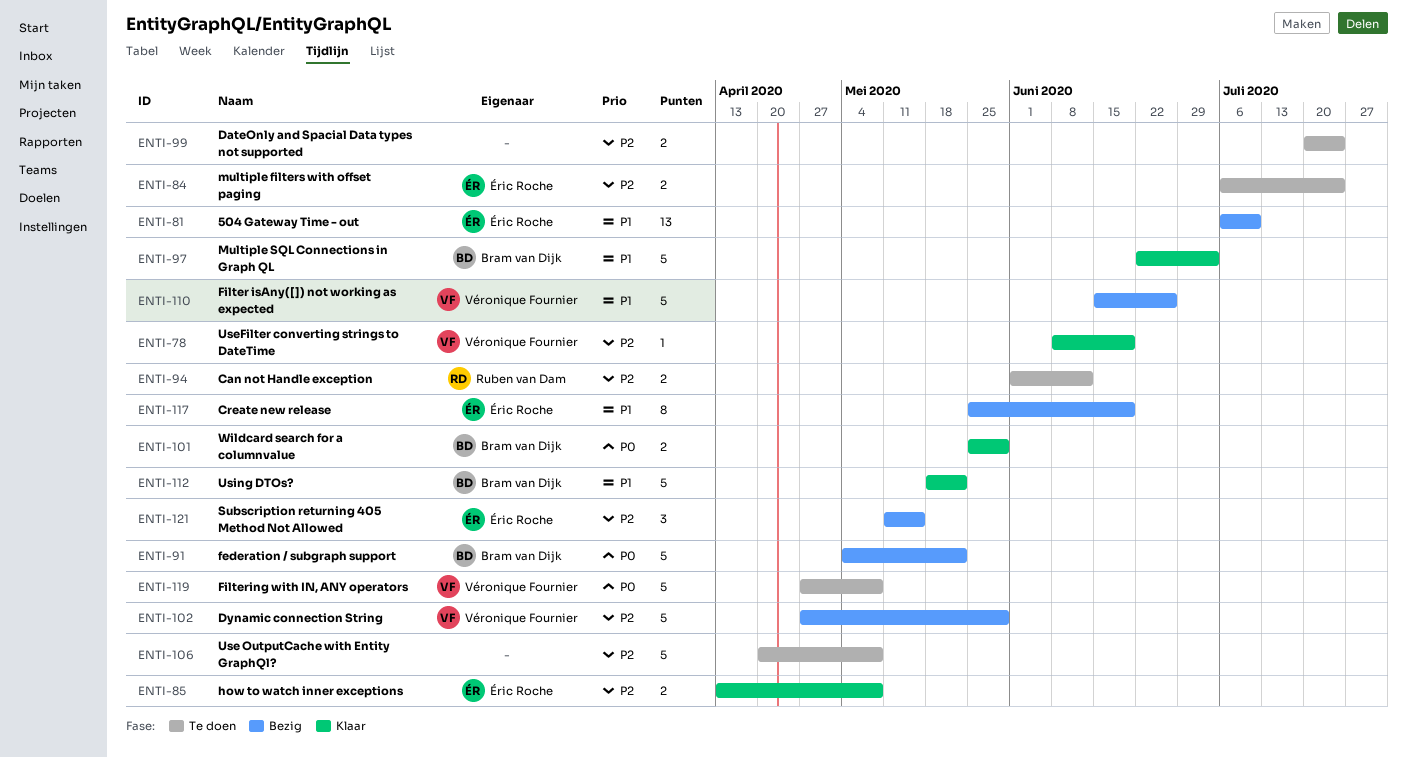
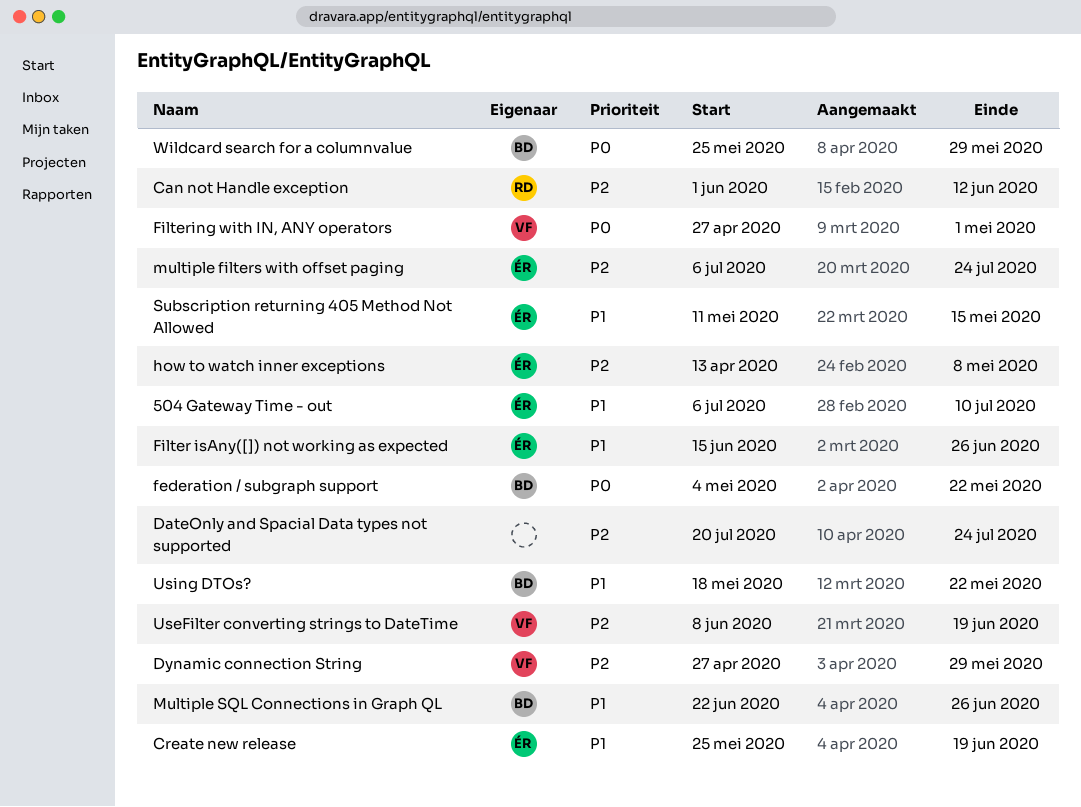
Filter isAny([]) not working as expected, owner: Véronique Fournier -> Éric Roche
Filtering with IN, ANY operators, due: May 8 -> May 1
Multiple SQL Connections in Graph QL, due: Jul 3 -> Jun 26
Subscription returning 405 Method Not Allowed, priority: P2 -> P1
Use OutputCache with Entity GraphQl?: present -> none

